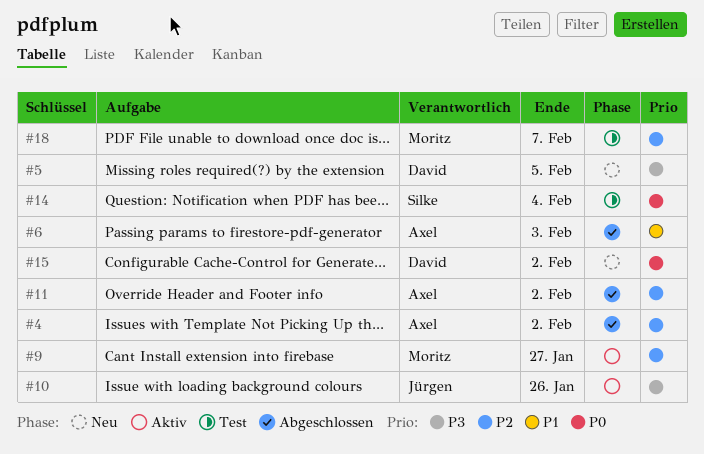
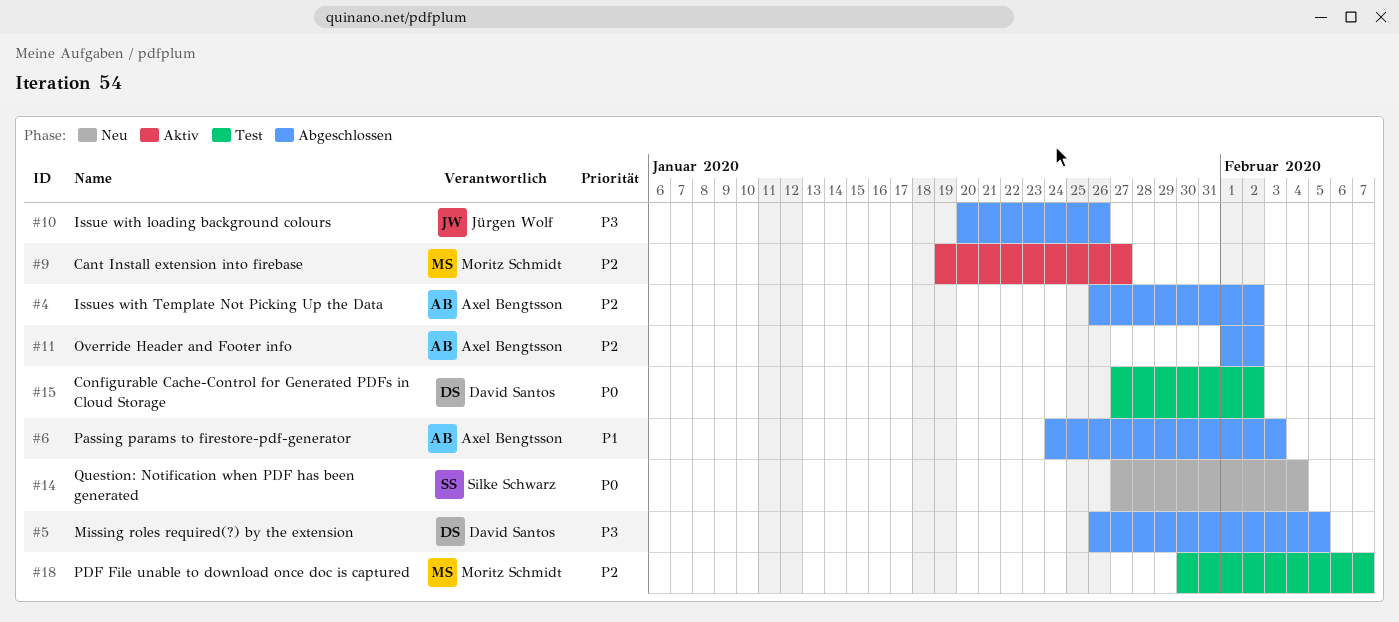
#5, status: Neu -> Abgeschlossen
#10, status: Aktiv -> Abgeschlossen
#14, status: Test -> Neu
#15, status: Neu -> Test

